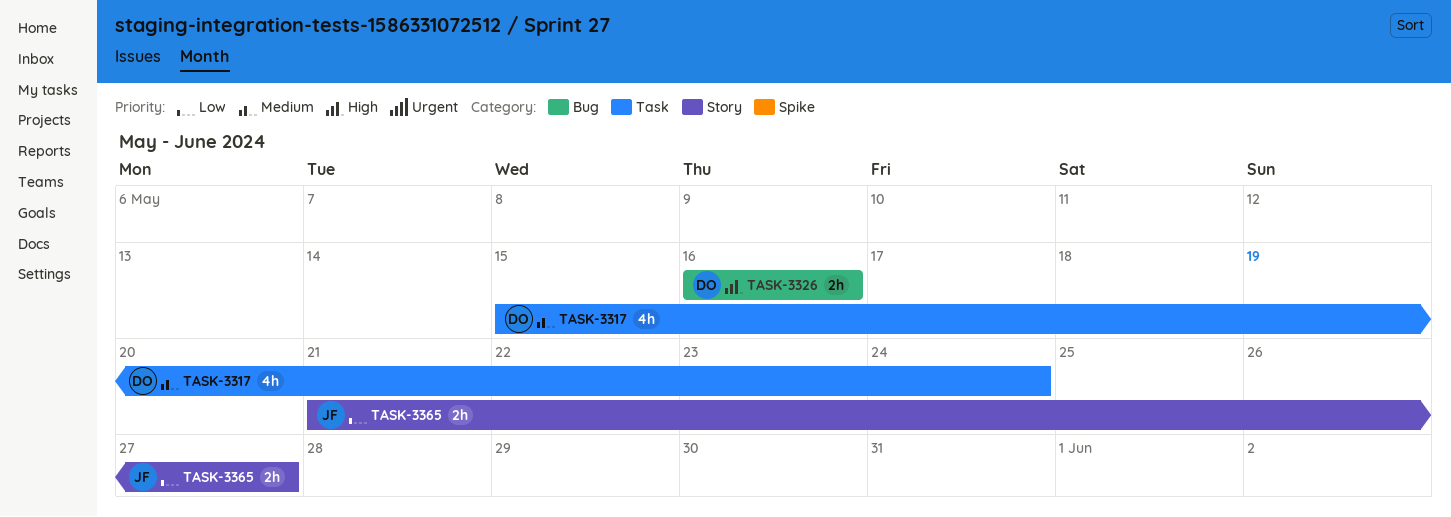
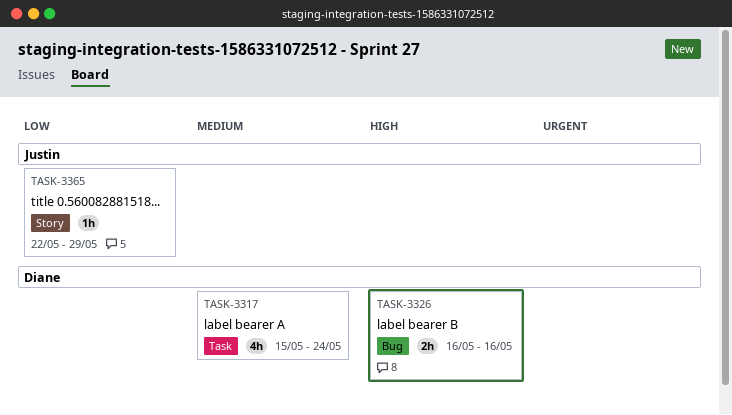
TASK-3365, estimate: 2h -> 1h
TASK-3365, start: May 21 -> May 22
TASK-3365, due: May 27 -> May 29

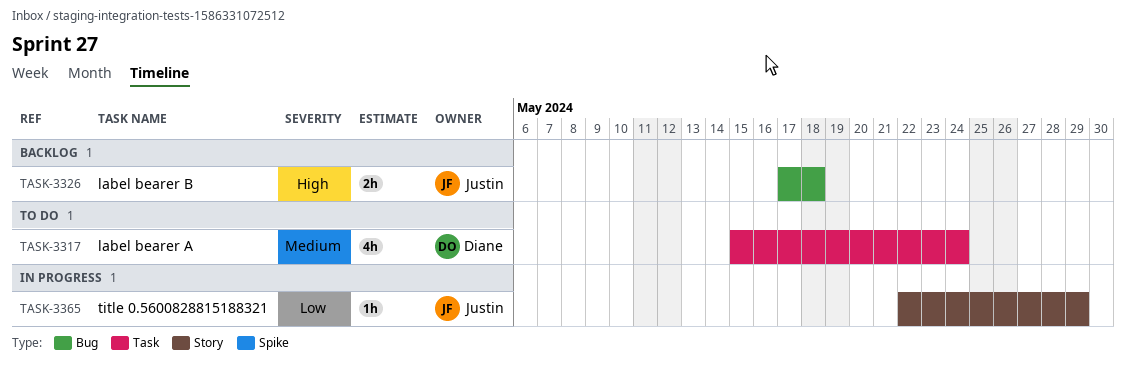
TASK-3326, owner: Diane -> Justin
TASK-3326, start: May 16 -> May 17
TASK-3326, due: May 16 -> May 18

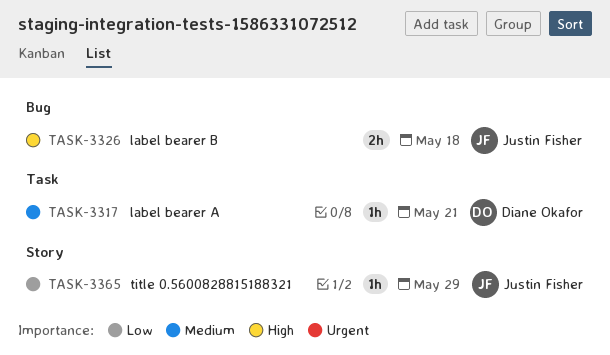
TASK-3317, estimate: 4h -> 1h
TASK-3317, due: May 24 -> May 21

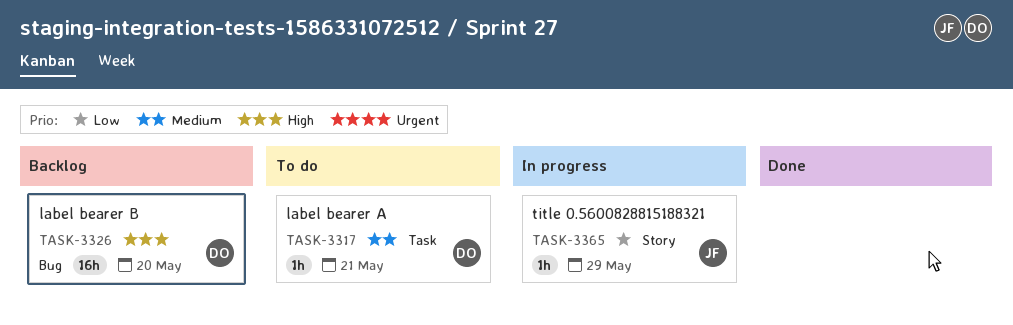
TASK-3326, owner: Justin Fisher -> Diane Okafor
TASK-3326, estimate: 2h -> 16h
TASK-3326, due: May 18 -> May 20

